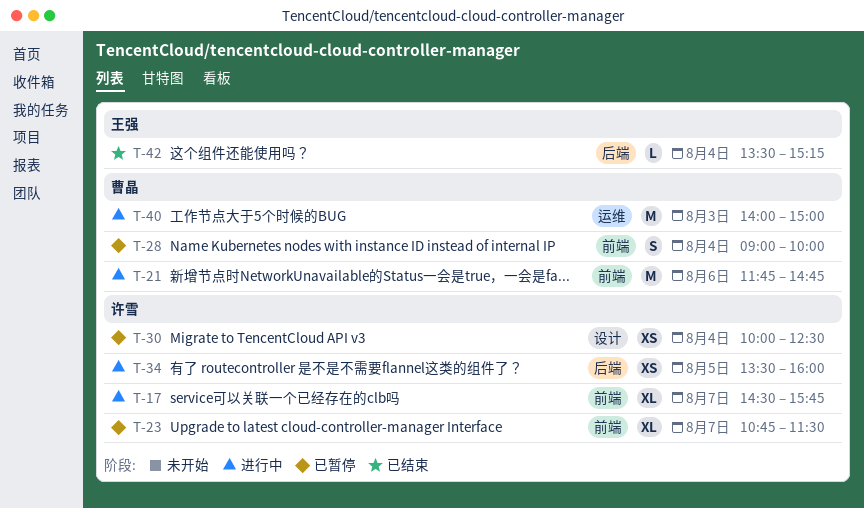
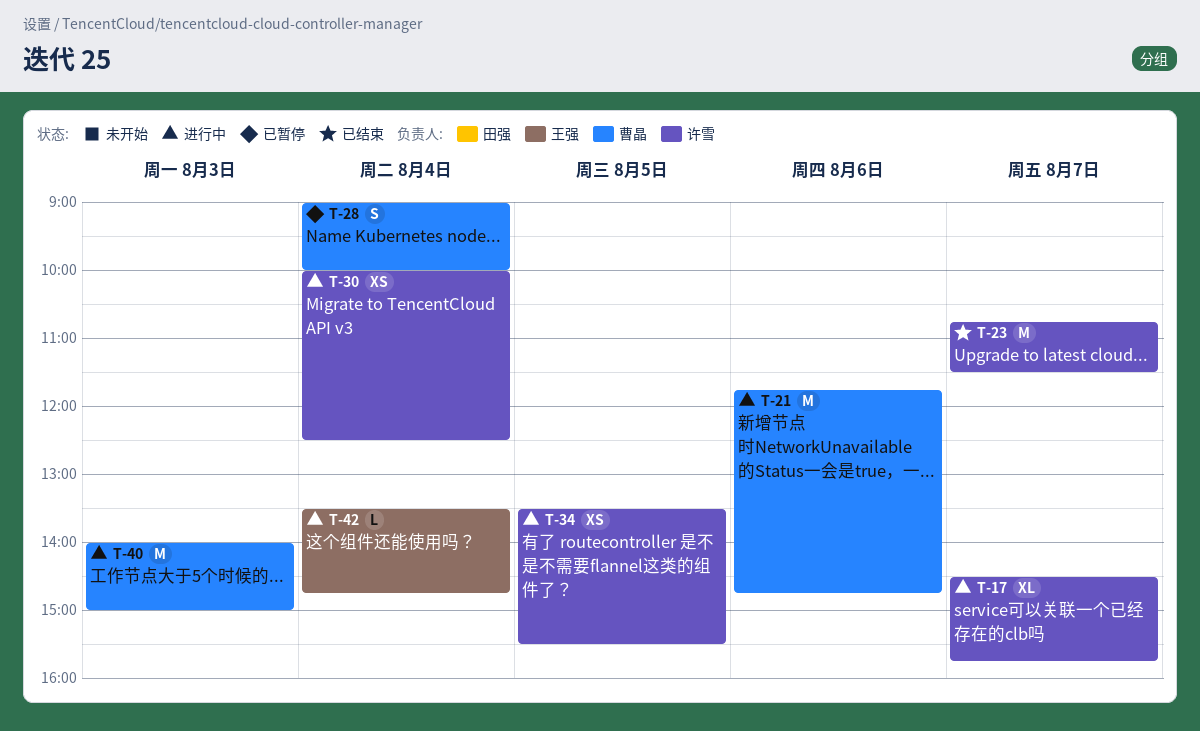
T-23, status: 已暂停 -> 已结束
T-23, estimate: XL -> M
T-30, status: 已暂停 -> 进行中
T-34, ends: 16:00 -> 15:30
T-42, status: 已结束 -> 进行中
T-42, ends: 15:15 -> 14:45

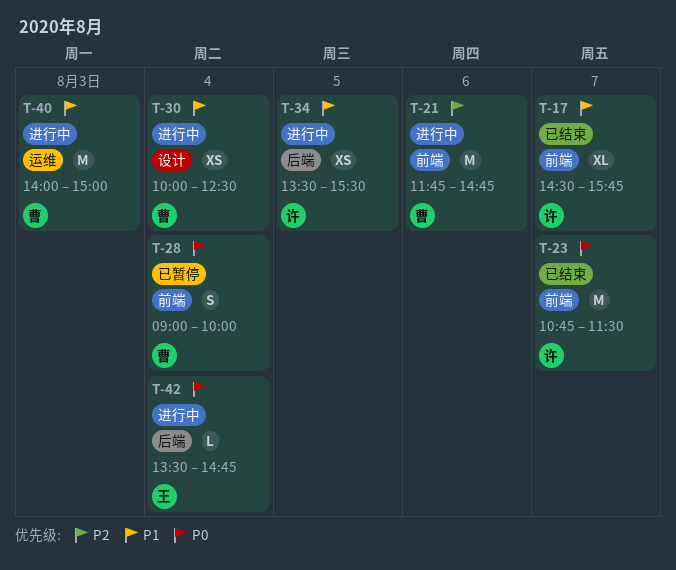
T-17, status: 进行中 -> 已结束
T-30, owner: 许雪 -> 曹晶

